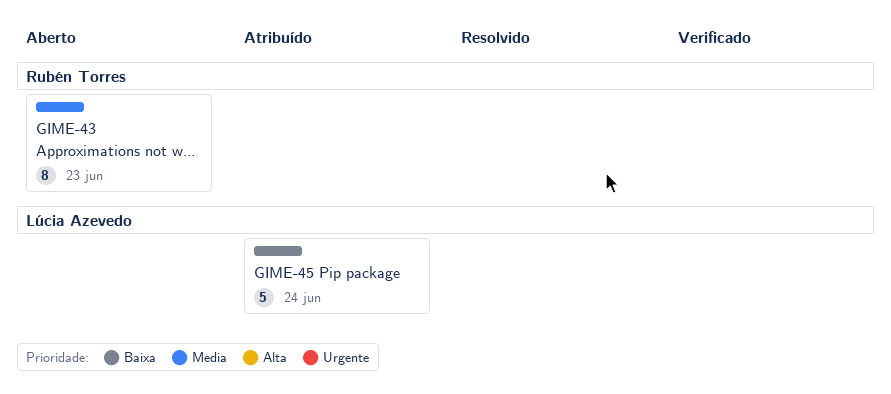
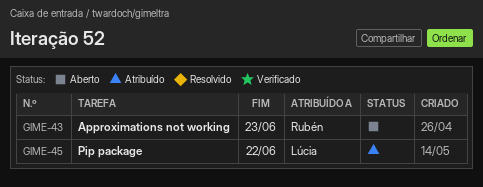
GIME-45, due: Jun 24 -> Jun 22

